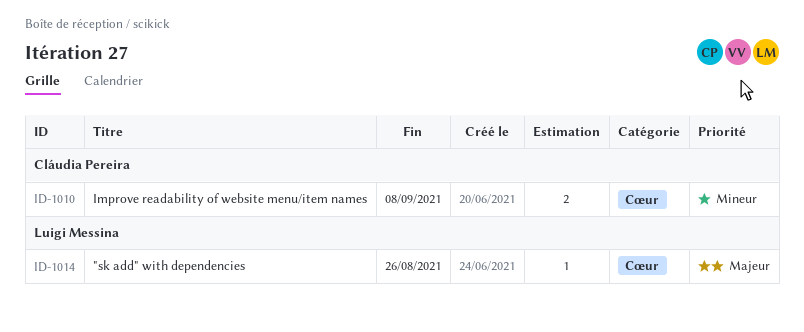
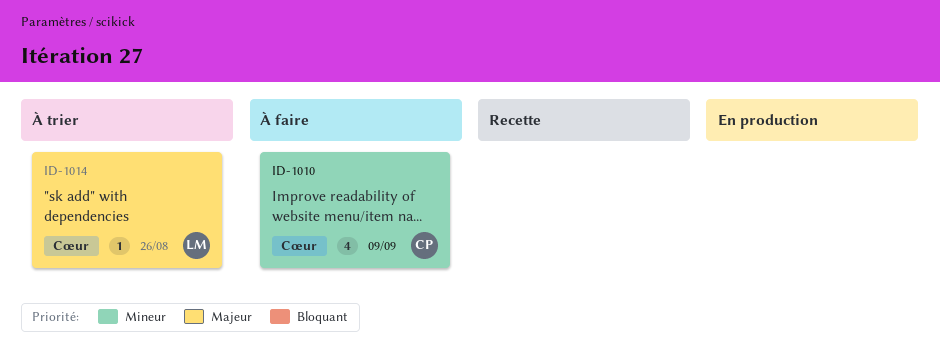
ID-1010, estimate: 2 -> 4
ID-1010, due: Sep 8 -> Sep 9

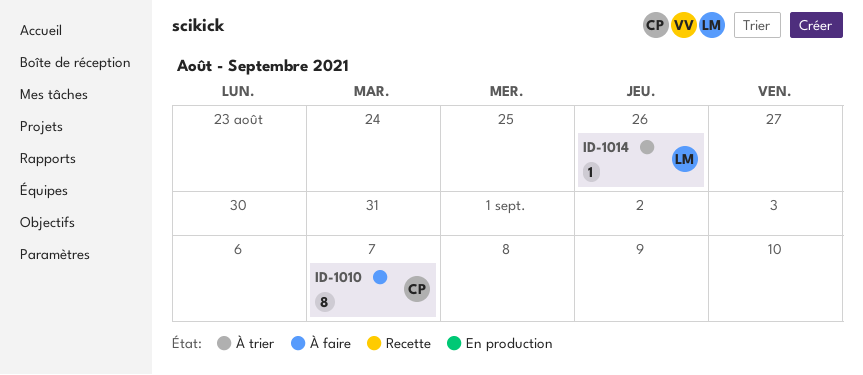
ID-1010, estimate: 4 -> 8
ID-1010, due: Sep 9 -> Sep 7

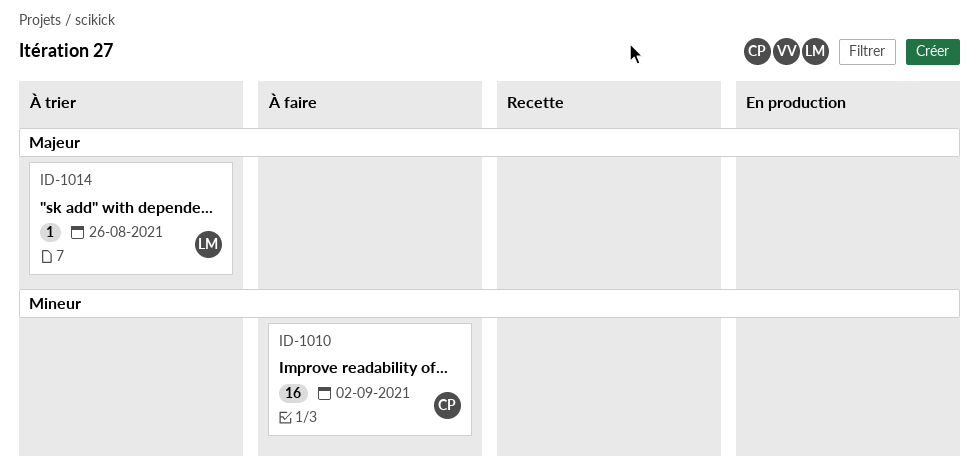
ID-1010, estimate: 8 -> 16
ID-1010, due: Sep 7 -> Sep 2

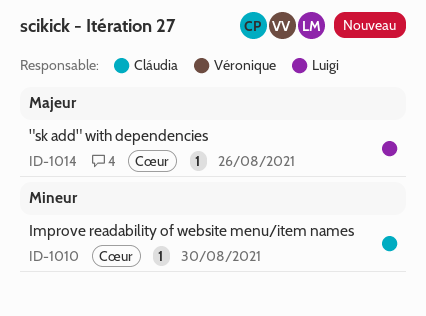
ID-1010, estimate: 16 -> 1
ID-1010, due: Sep 2 -> Aug 30

